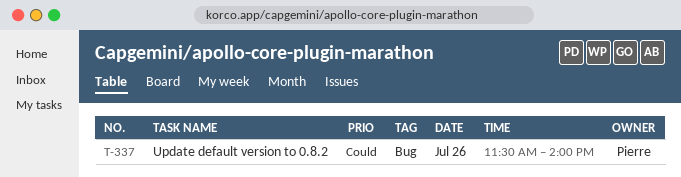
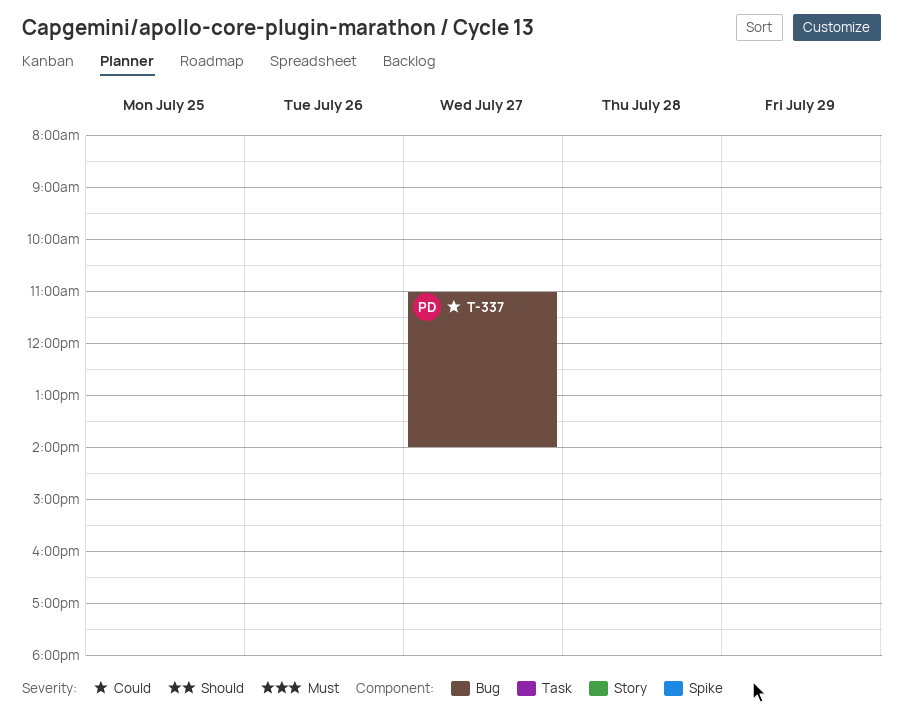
T-337, day: Jul 26 -> Jul 27
T-337, begins: 11:30 -> 11:00

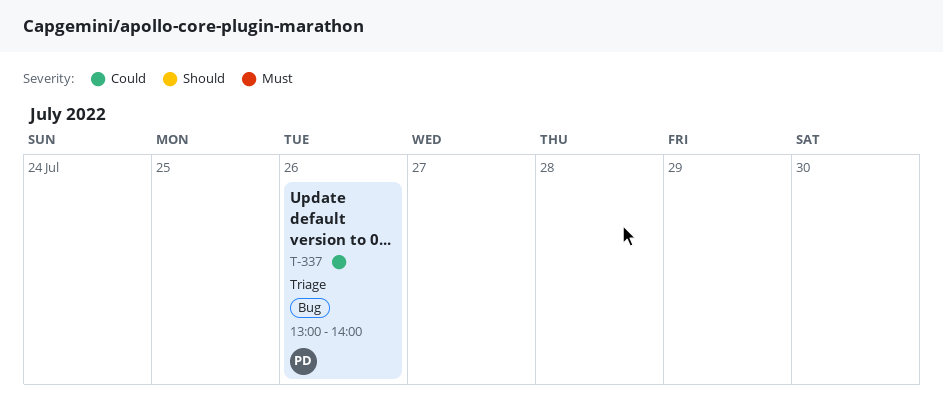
T-337, day: Jul 27 -> Jul 26
T-337, begins: 11:00 -> 13:00

